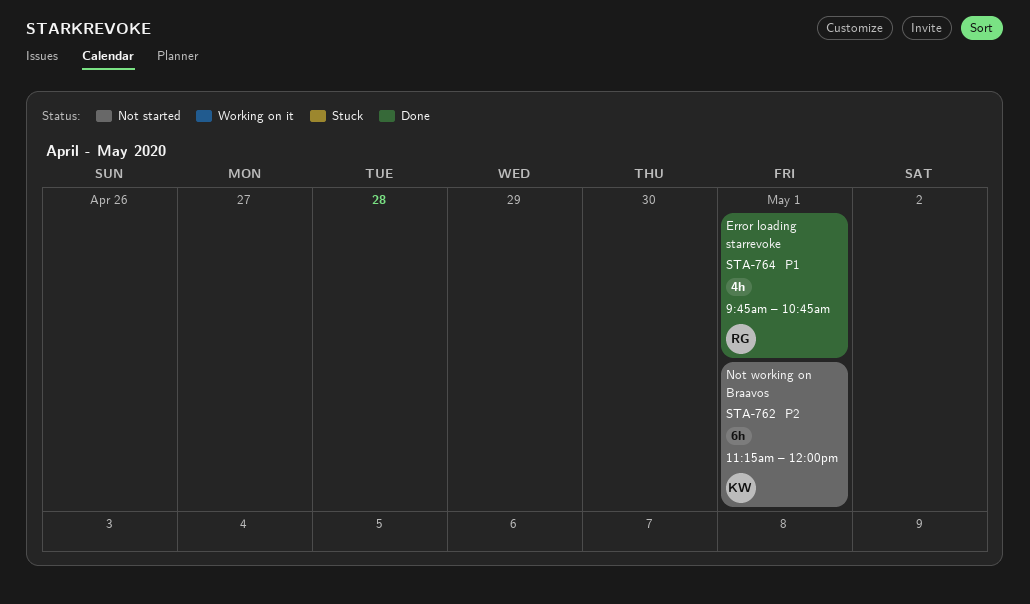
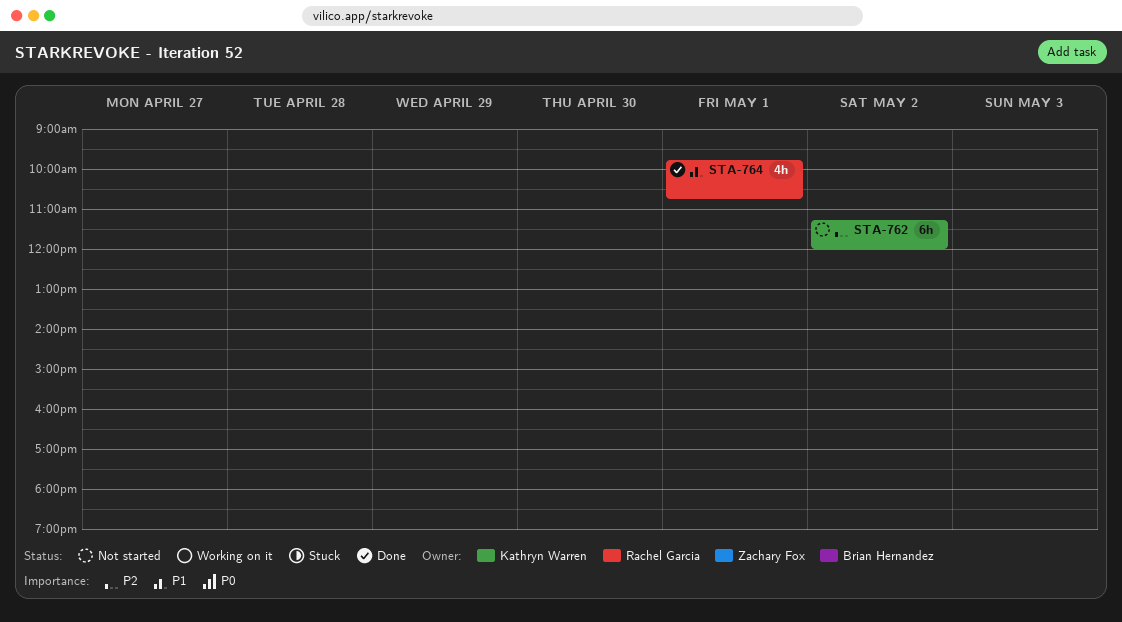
STA-762, day: May 1 -> May 2

